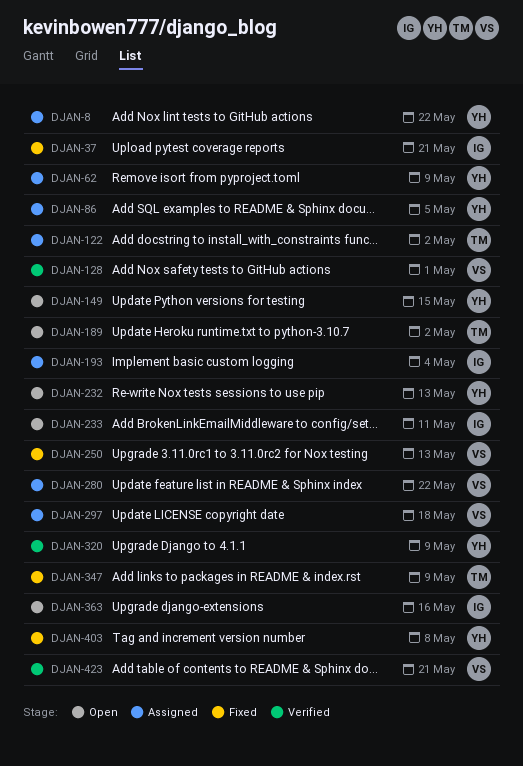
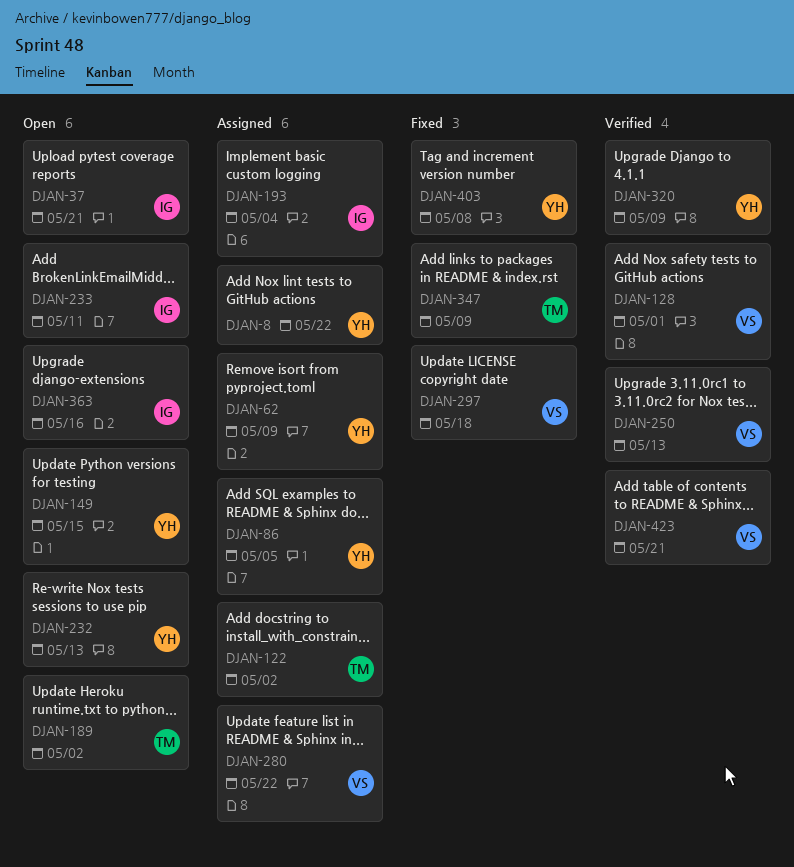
DJAN-37, status: Fixed -> Open
DJAN-250, status: Fixed -> Verified
DJAN-297, status: Assigned -> Fixed

